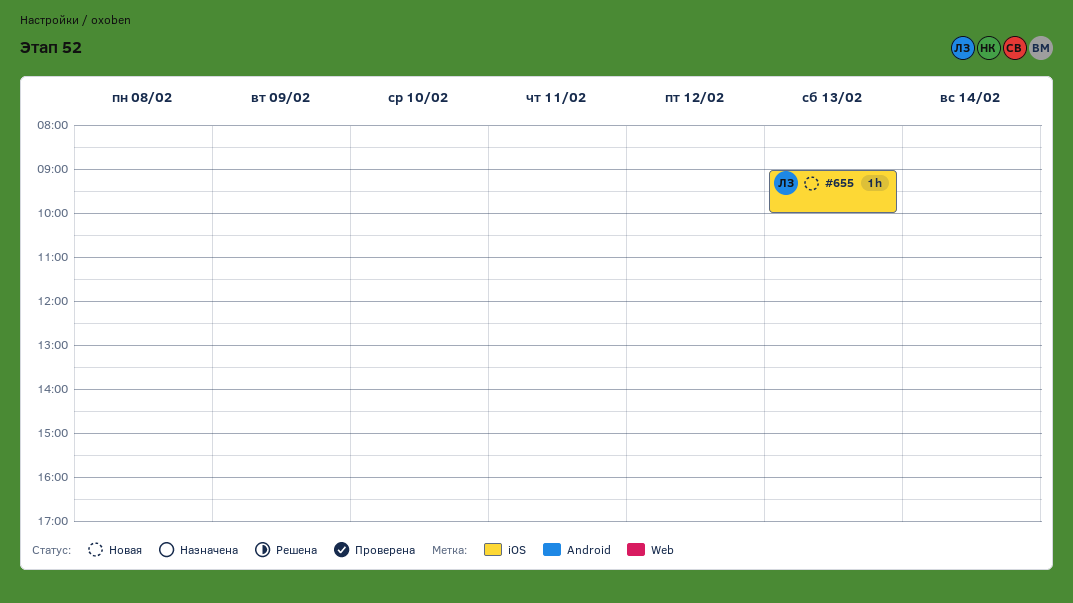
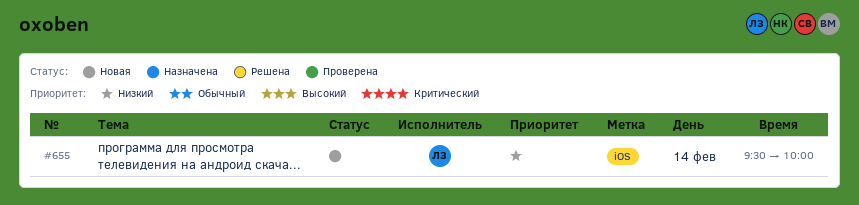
#655, day: Feb 13 -> Feb 14
#655, begins: 09:00 -> 09:30

